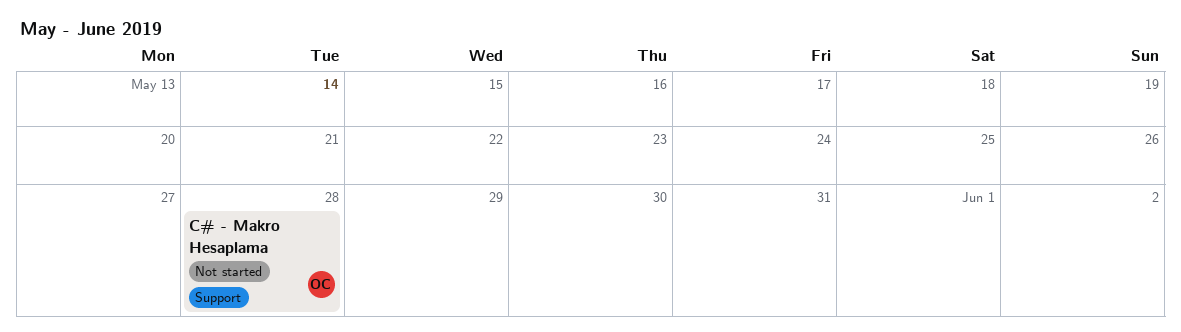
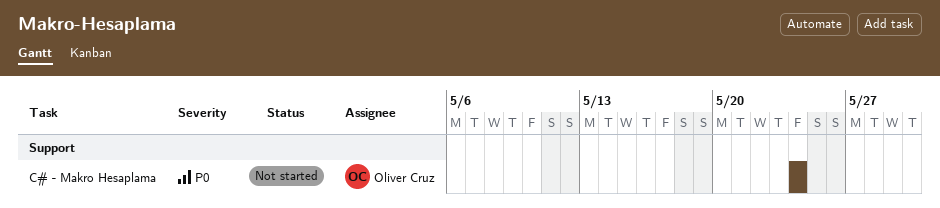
C# - Makro Hesaplama, due: May 28 -> May 24

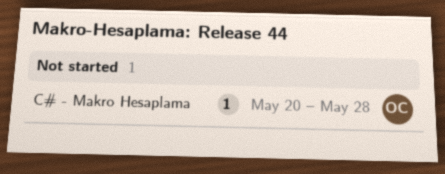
C# - Makro Hesaplama, start: May 24 -> May 20
C# - Makro Hesaplama, due: May 24 -> May 28

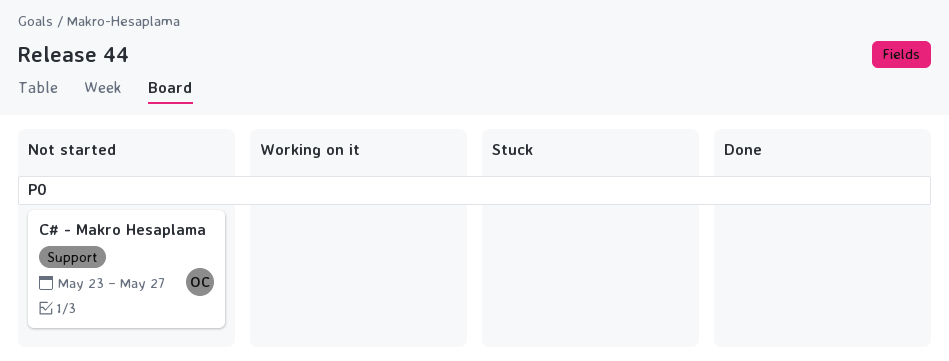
C# - Makro Hesaplama, start: May 20 -> May 23
C# - Makro Hesaplama, due: May 28 -> May 27

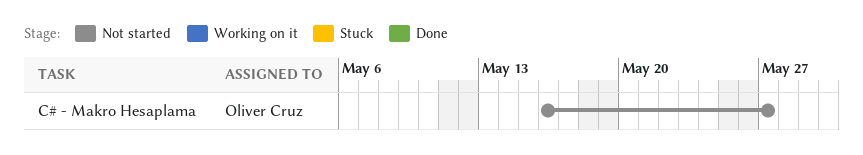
C# - Makro Hesaplama, start: May 23 -> May 16

